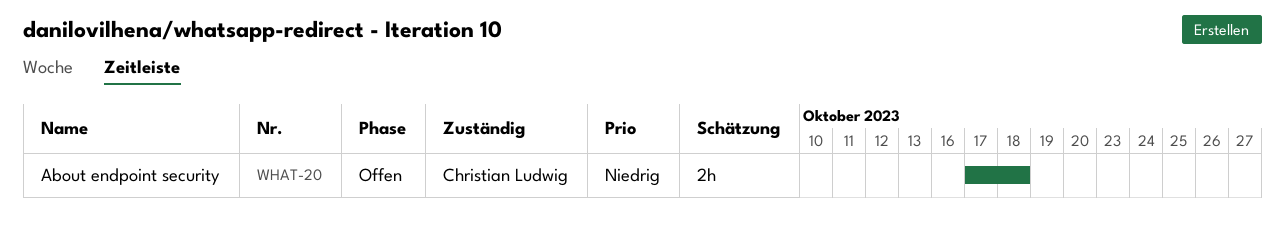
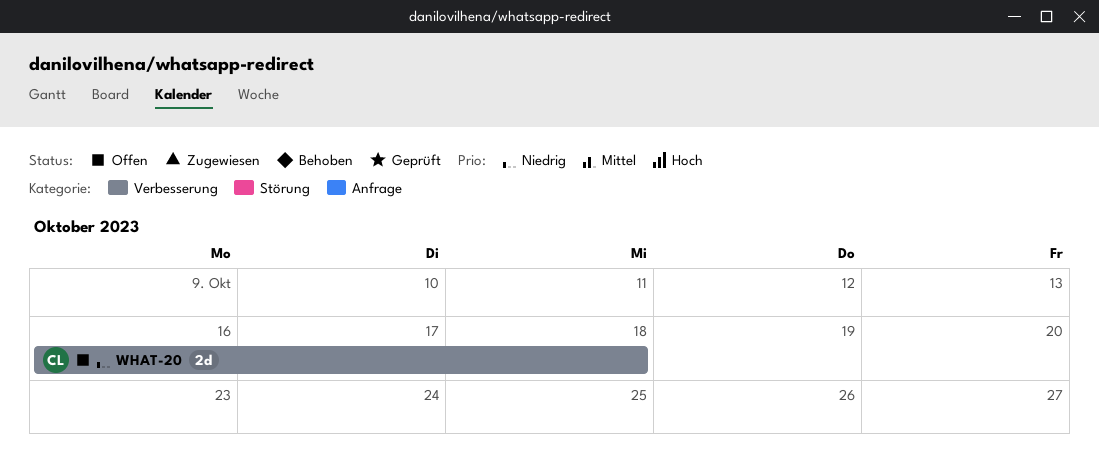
WHAT-20, estimate: 2h -> 2d
WHAT-20, start: Oct 17 -> Oct 16

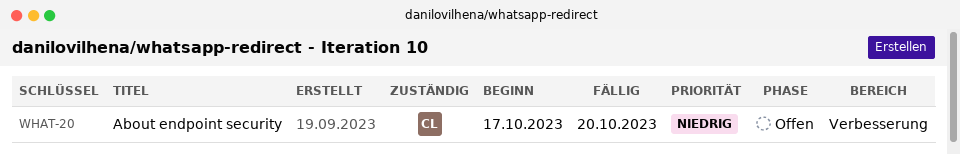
WHAT-20, start: Oct 16 -> Oct 17
WHAT-20, due: Oct 18 -> Oct 20

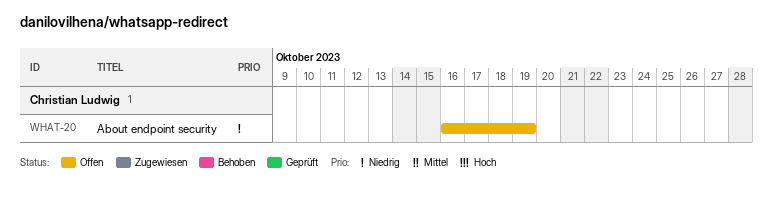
WHAT-20, start: Oct 17 -> Oct 16
WHAT-20, due: Oct 20 -> Oct 19

